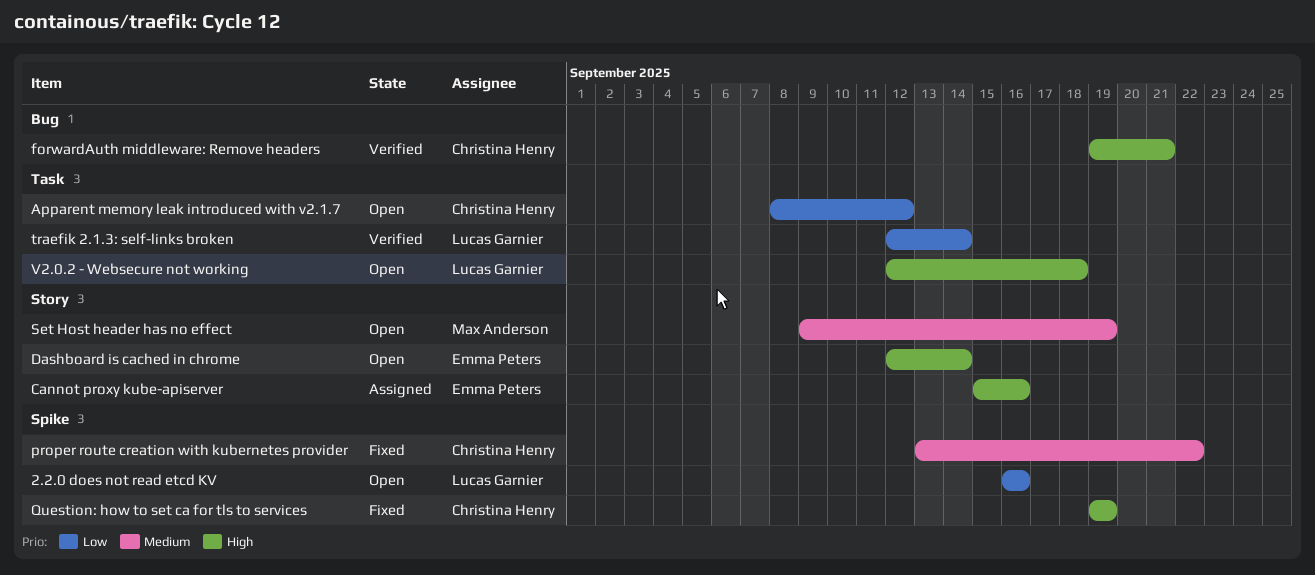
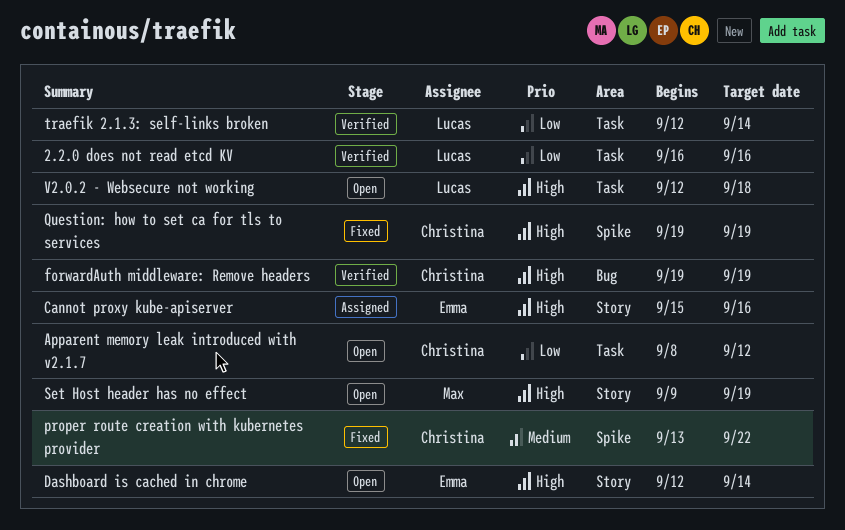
2.2.0 does not read etcd KV, status: Open -> Verified
2.2.0 does not read etcd KV, label: Spike -> Task
forwardAuth middleware: Remove headers, due: Sep 21 -> Sep 19
Set Host header has no effect, priority: Medium -> High

